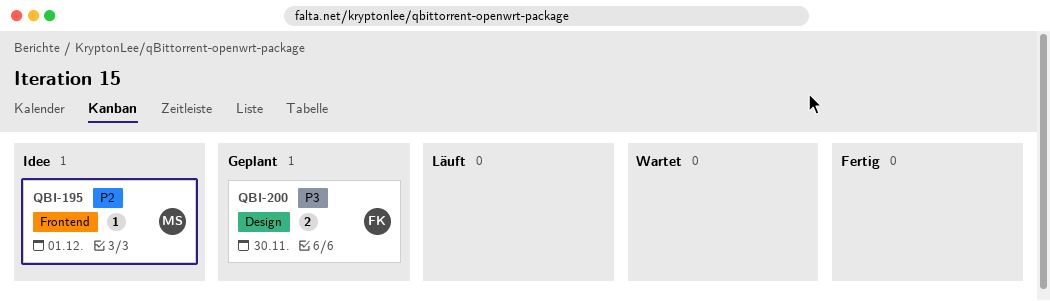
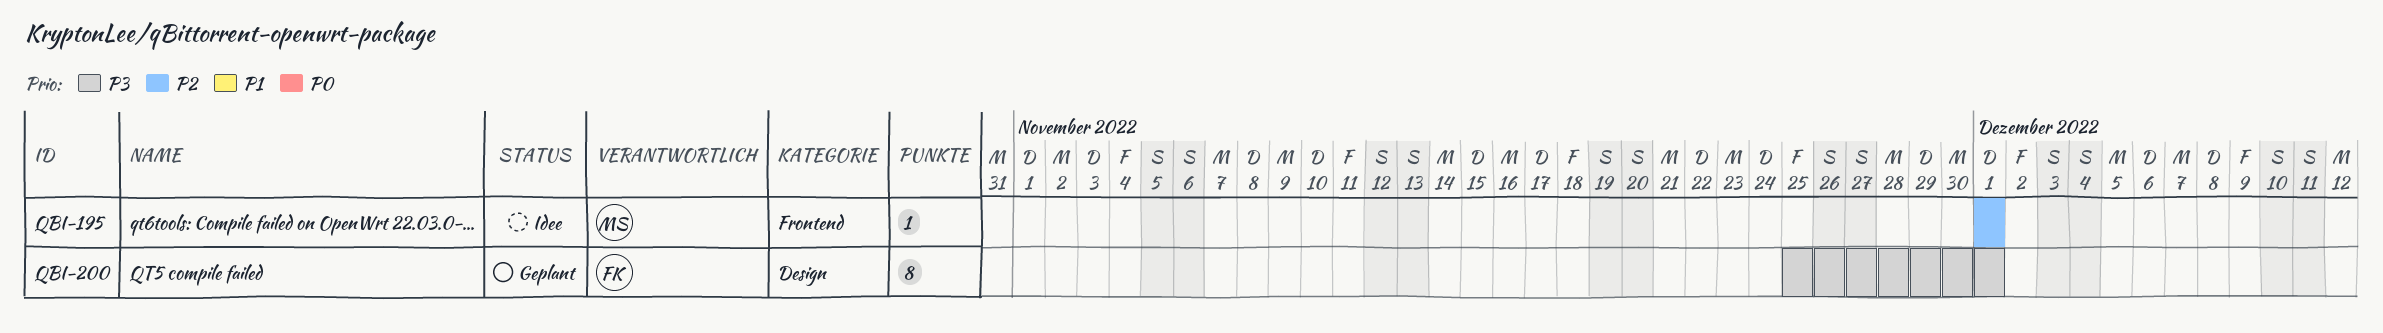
QBI-200, estimate: 2 -> 8
QBI-200, due: Nov 30 -> Dec 1

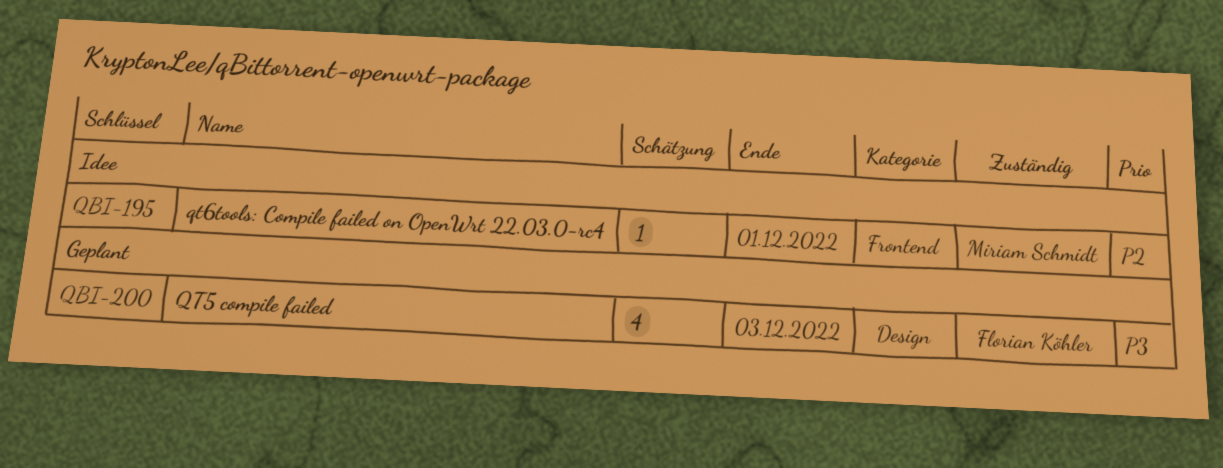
QBI-200, estimate: 8 -> 4
QBI-200, due: Dec 1 -> Dec 3

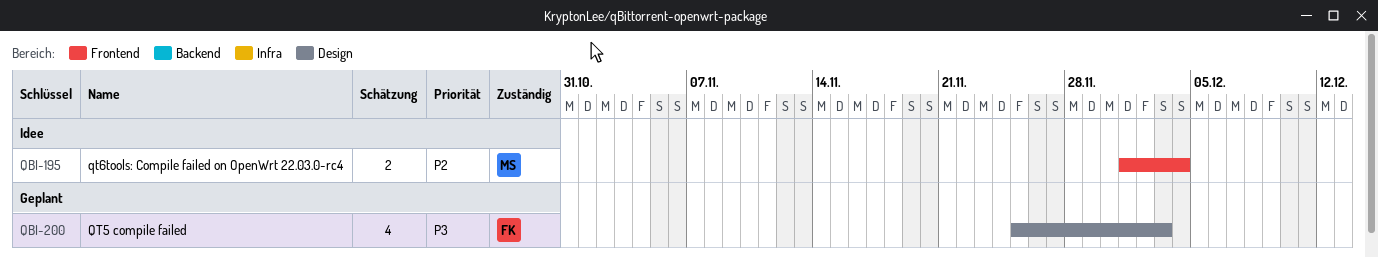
QBI-195, estimate: 1 -> 2
QBI-195, due: Dec 1 -> Dec 4

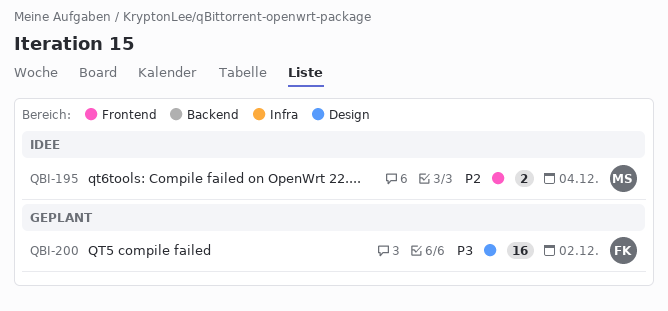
QBI-200, estimate: 4 -> 16
QBI-200, due: Dec 3 -> Dec 2

